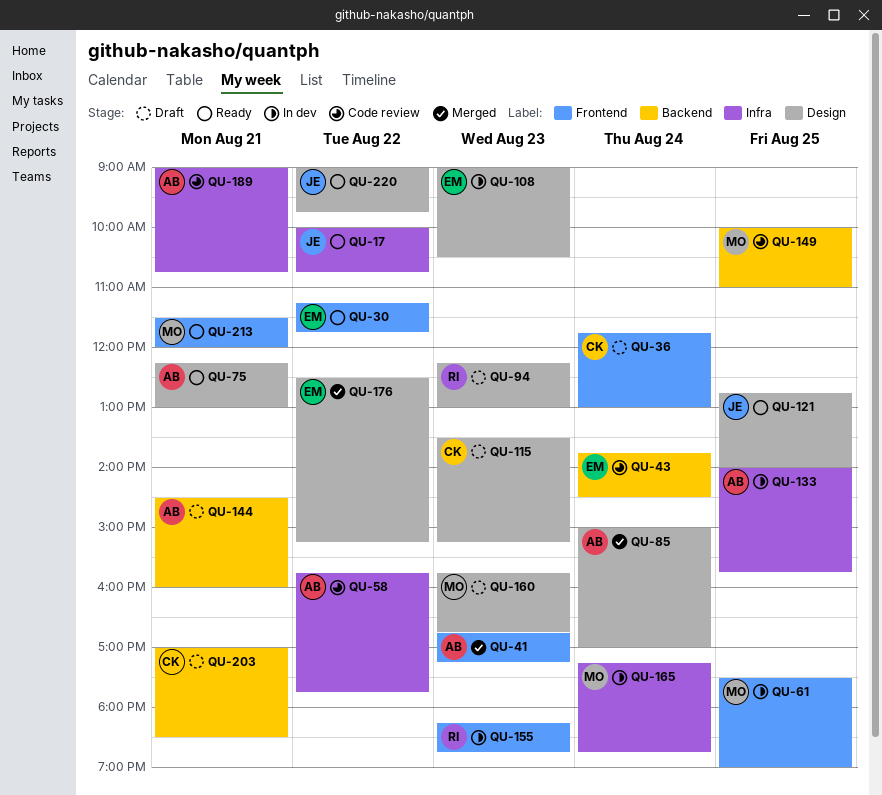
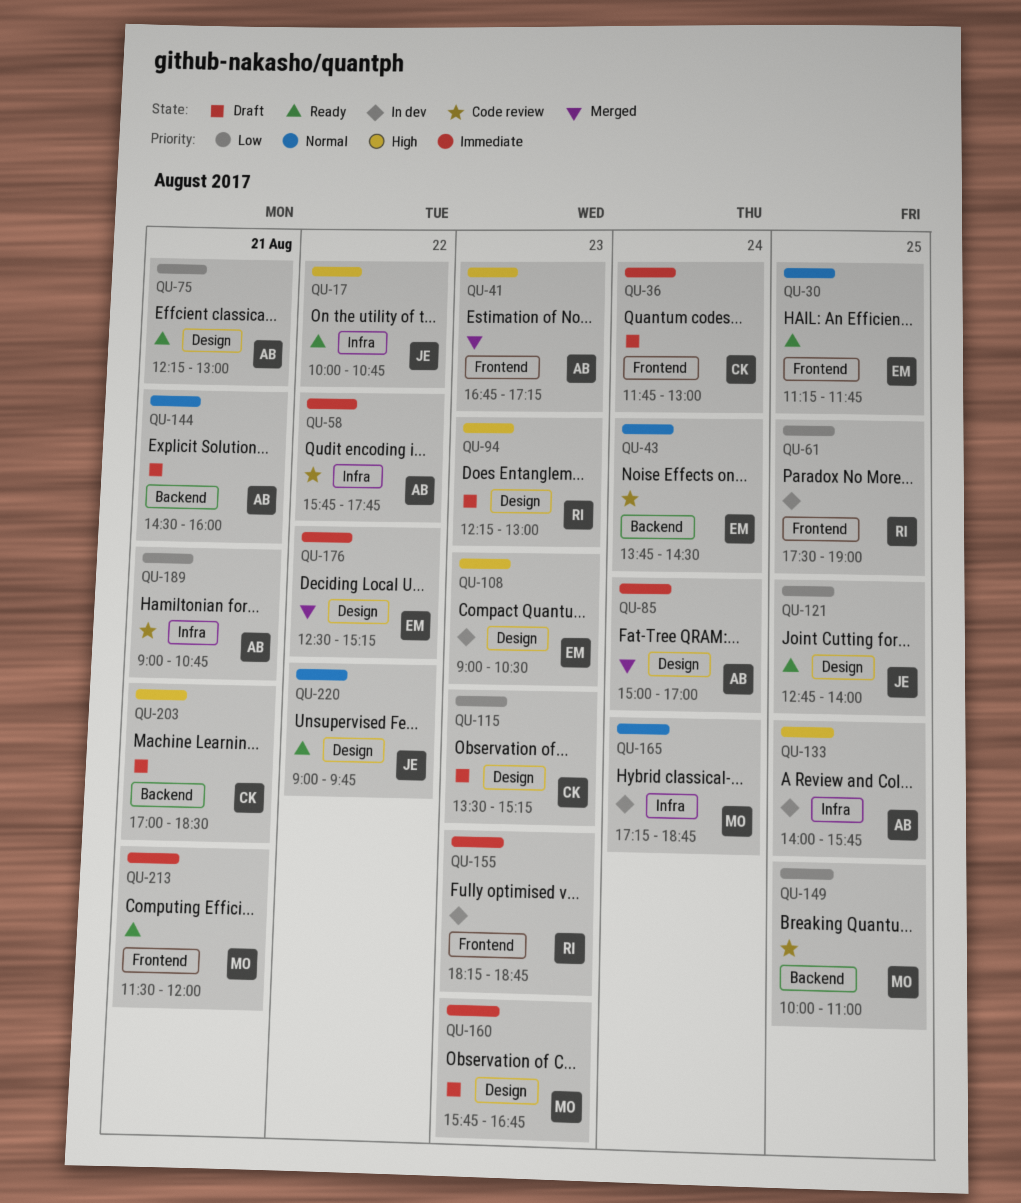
QU-30, day: Aug 22 -> Aug 25
QU-61, owner: MO -> RI

